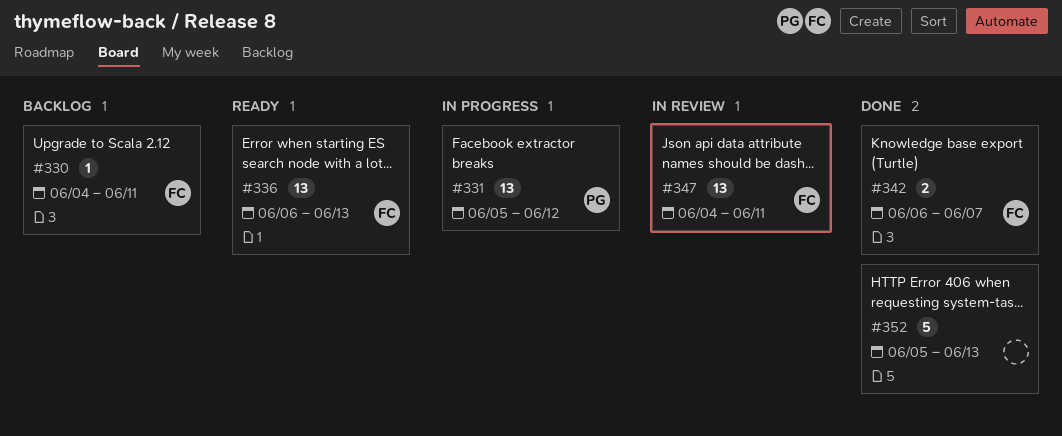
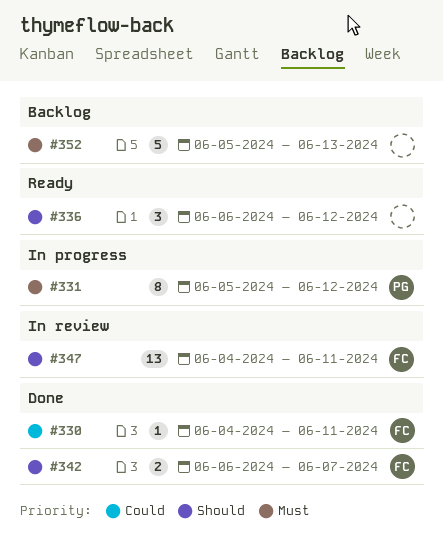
#330, status: Backlog -> Done
#331, estimate: 13 -> 8
#336, owner: FC -> none
#336, estimate: 13 -> 3
#336, due: Jun 13 -> Jun 12
#352, status: Done -> Backlog

